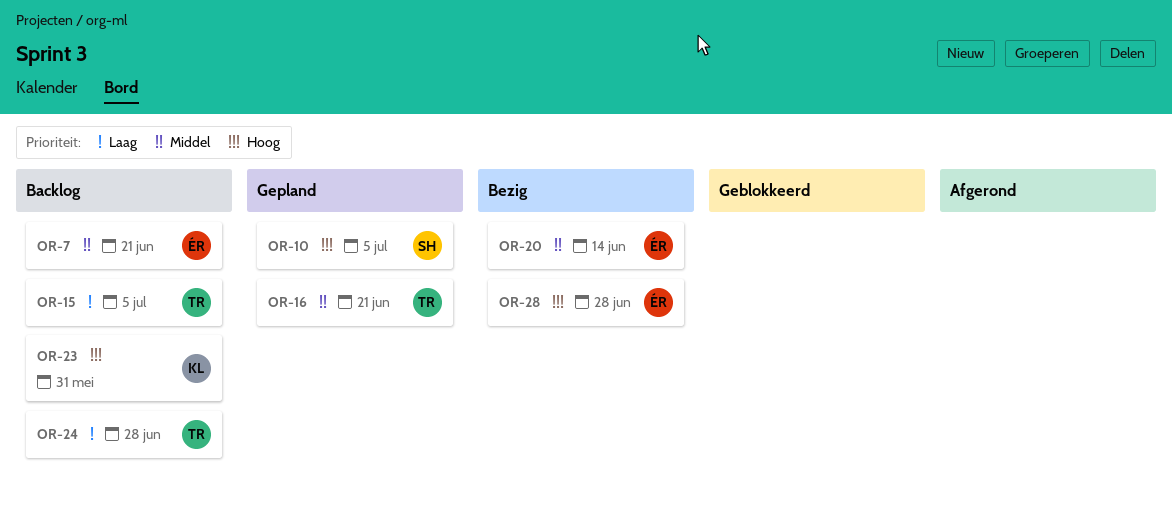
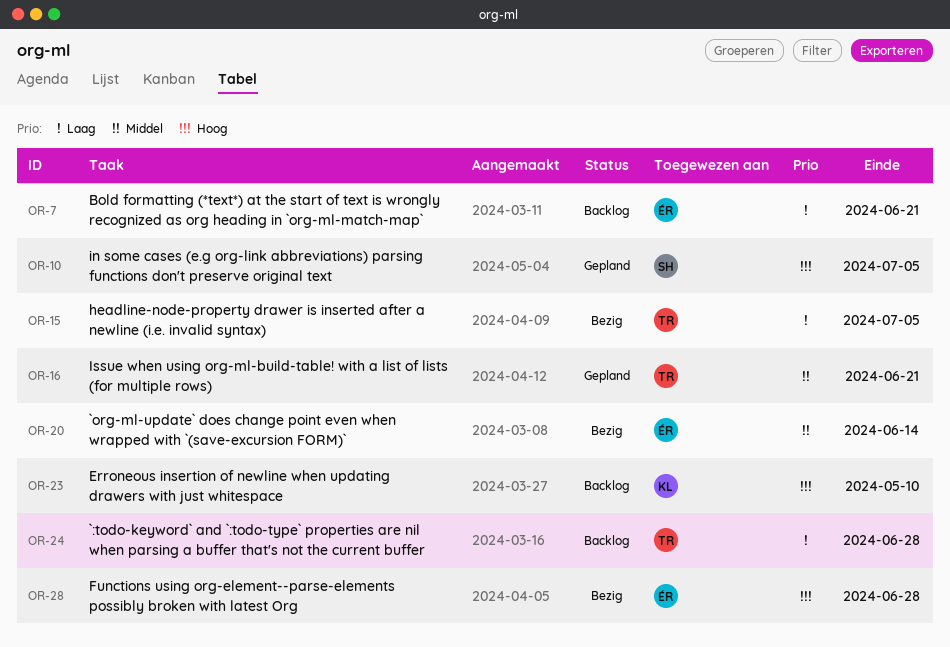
OR-7, priority: Middel -> Laag
OR-15, status: Backlog -> Bezig
OR-23, due: May 31 -> May 10

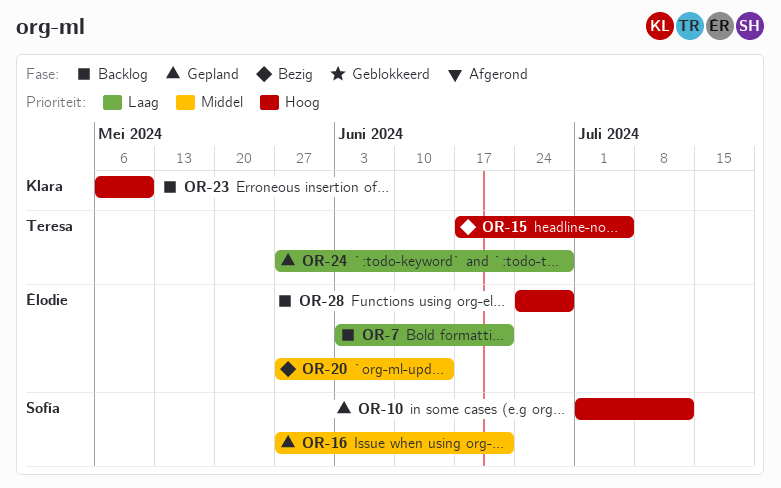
OR-10, due: Jul 5 -> Jul 12
OR-15, priority: Laag -> Hoog
OR-16, owner: Teresa -> Sofía
OR-24, status: Backlog -> Gepland
OR-28, status: Bezig -> Backlog

